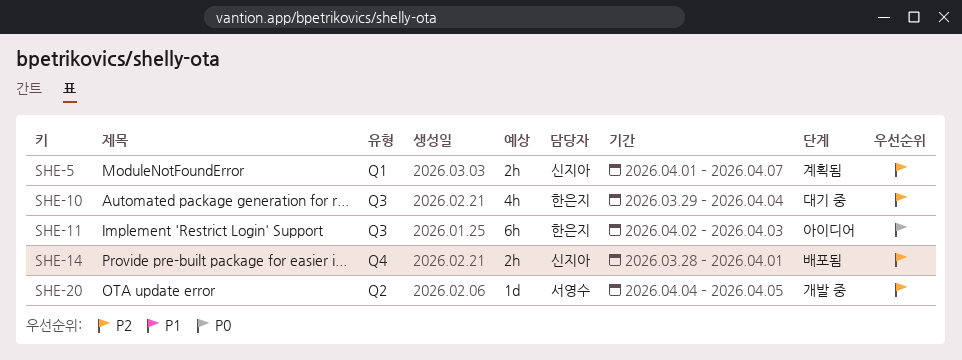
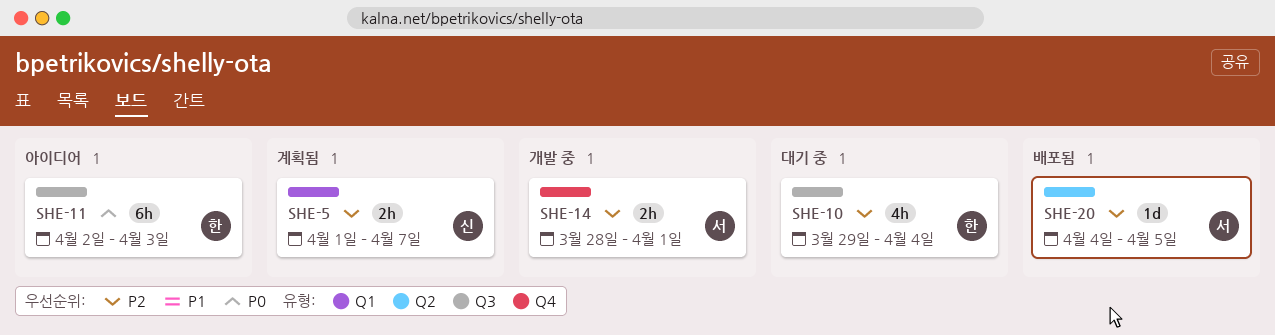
SHE-14, status: 배포됨 -> 개발 중
SHE-14, owner: 신지아 -> 서영수
SHE-20, status: 개발 중 -> 배포됨

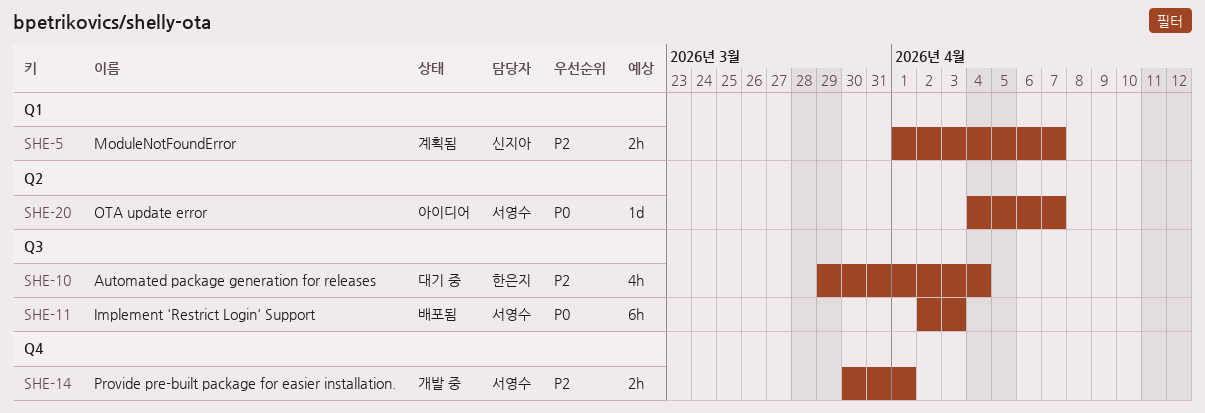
SHE-11, status: 아이디어 -> 배포됨
SHE-11, owner: 한은지 -> 서영수
SHE-14, start: Mar 28 -> Mar 30
SHE-20, status: 배포됨 -> 아이디어
SHE-20, priority: P2 -> P0
SHE-20, due: Apr 5 -> Apr 7

